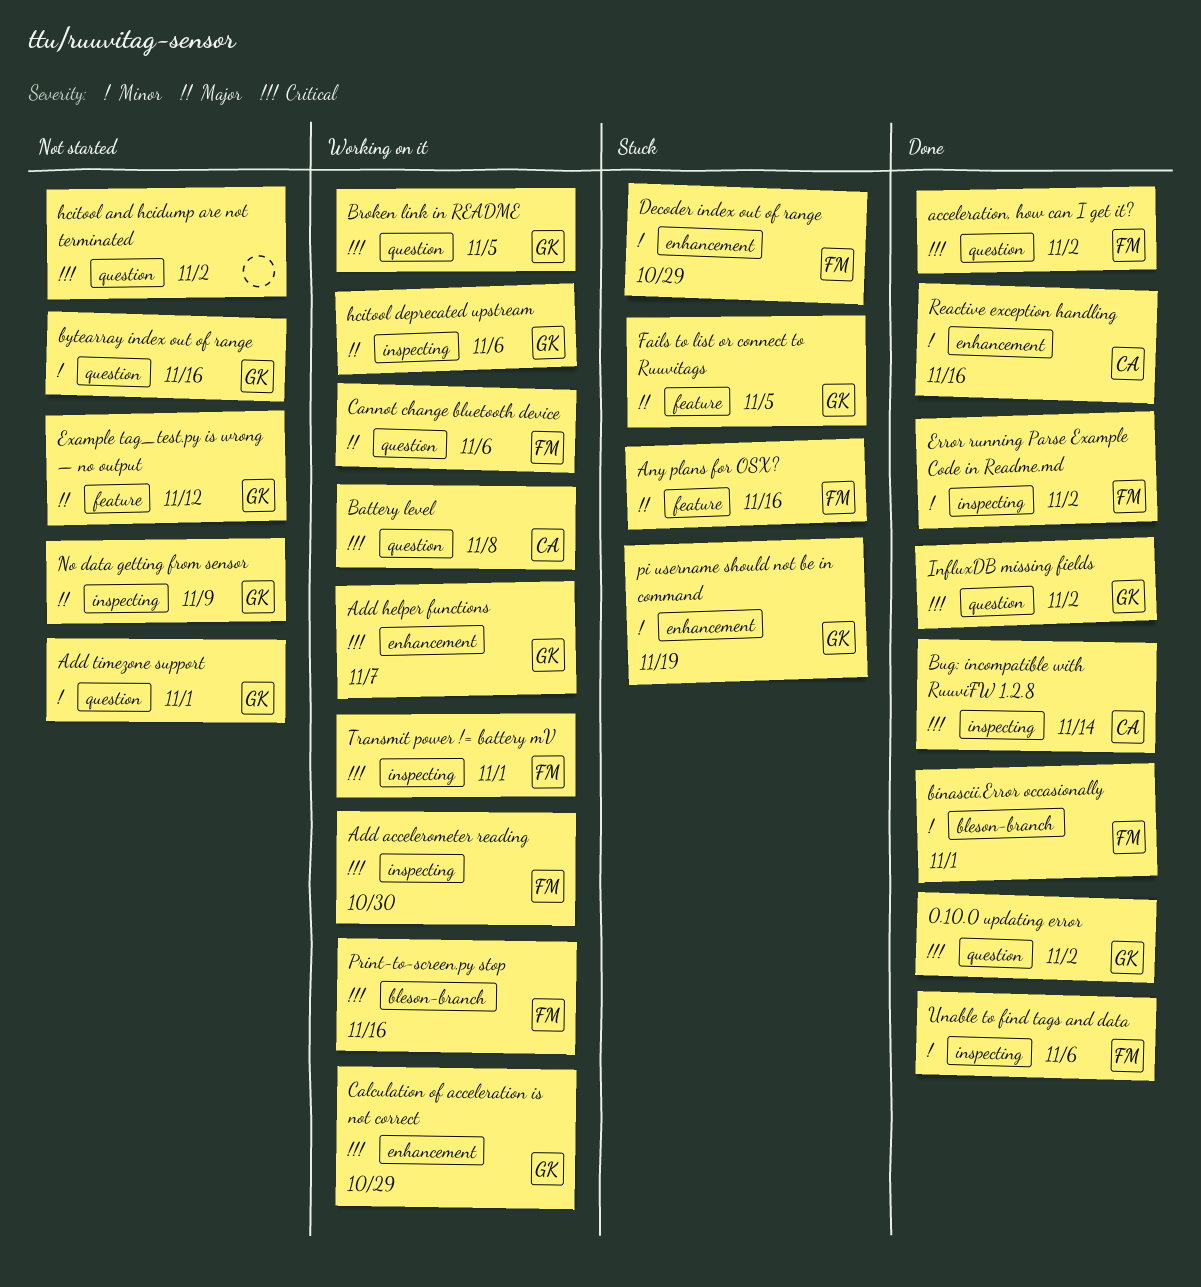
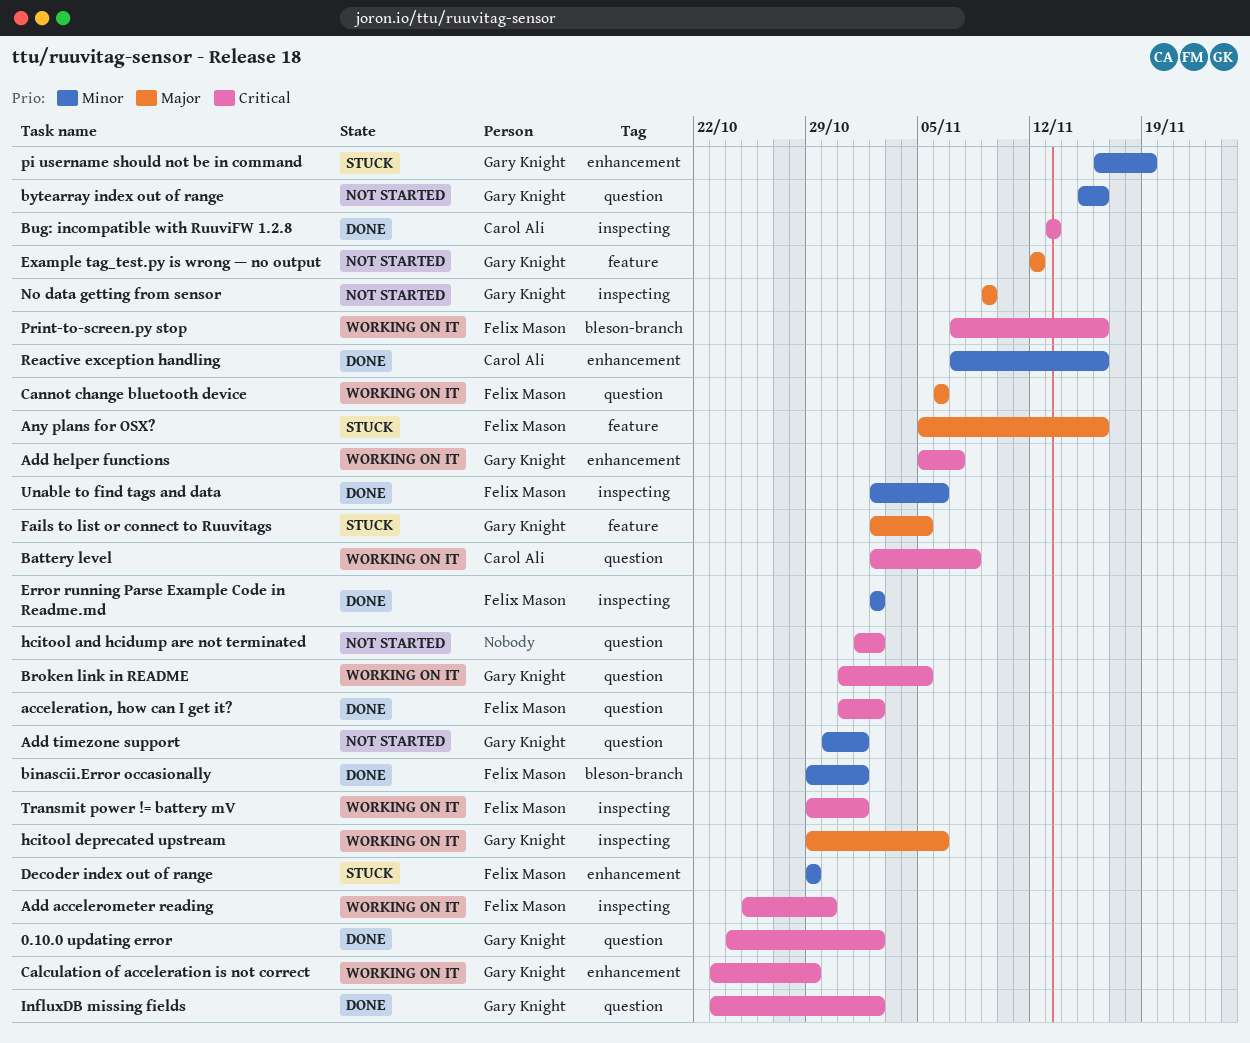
Bug: incompatible with RuuviFW 1.2.8, due: Nov 14 -> Nov 13

